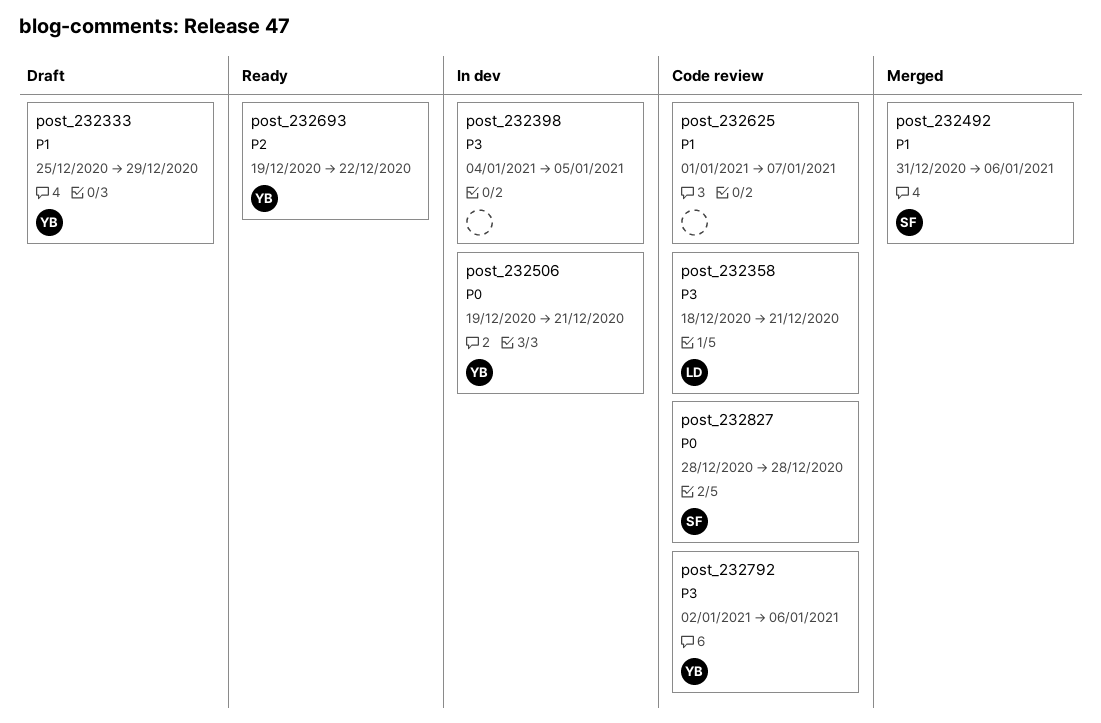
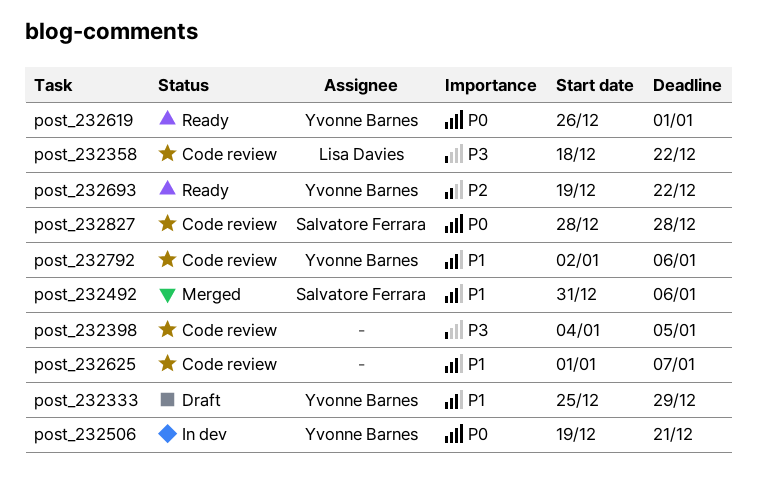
post_232358, due: Dec 21 -> Dec 22
post_232398, status: In dev -> Code review
post_232619: none -> present
post_232792, priority: P3 -> P1

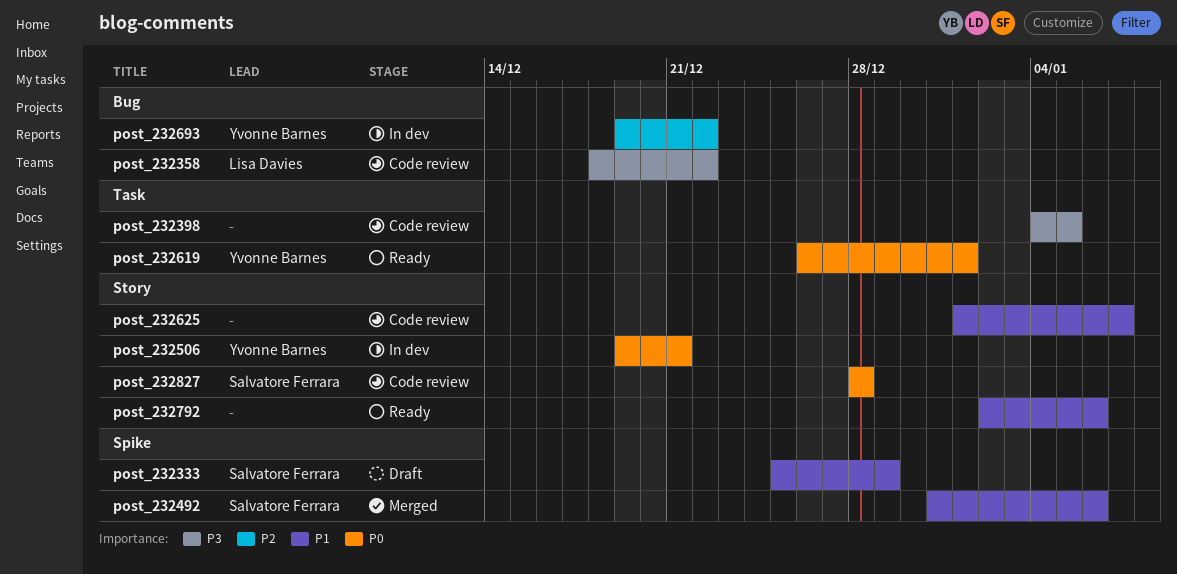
post_232333, owner: Yvonne Barnes -> Salvatore Ferrara
post_232693, status: Ready -> In dev
post_232792, status: Code review -> Ready
post_232792, owner: Yvonne Barnes -> none

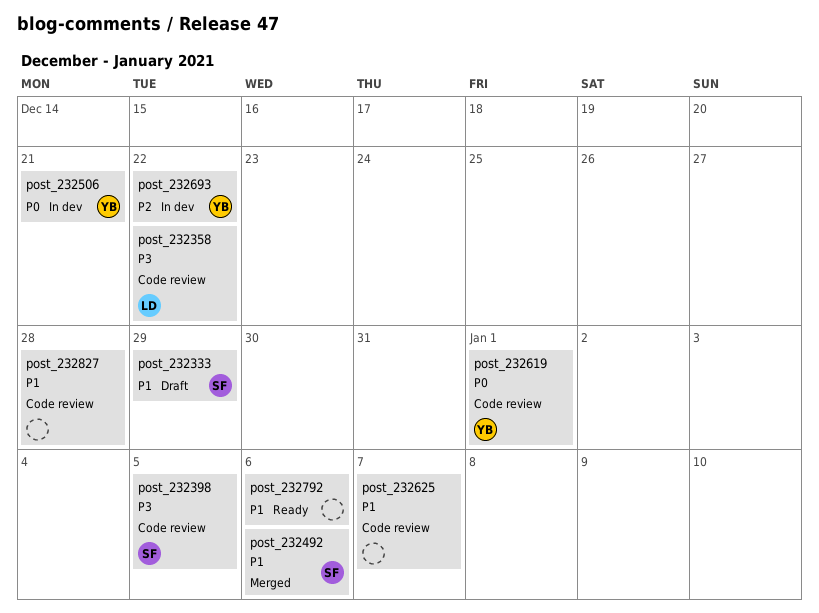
post_232398, owner: none -> Salvatore Ferrara
post_232619, status: Ready -> Code review
post_232827, owner: Salvatore Ferrara -> none
post_232827, priority: P0 -> P1

